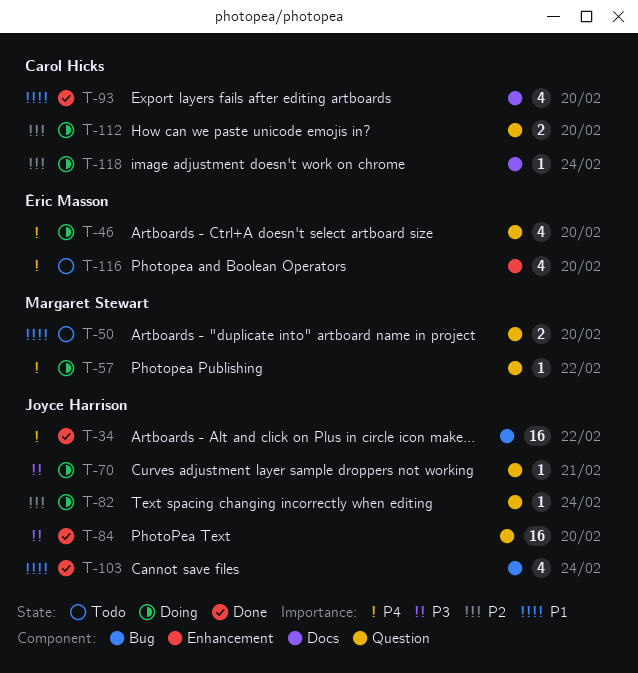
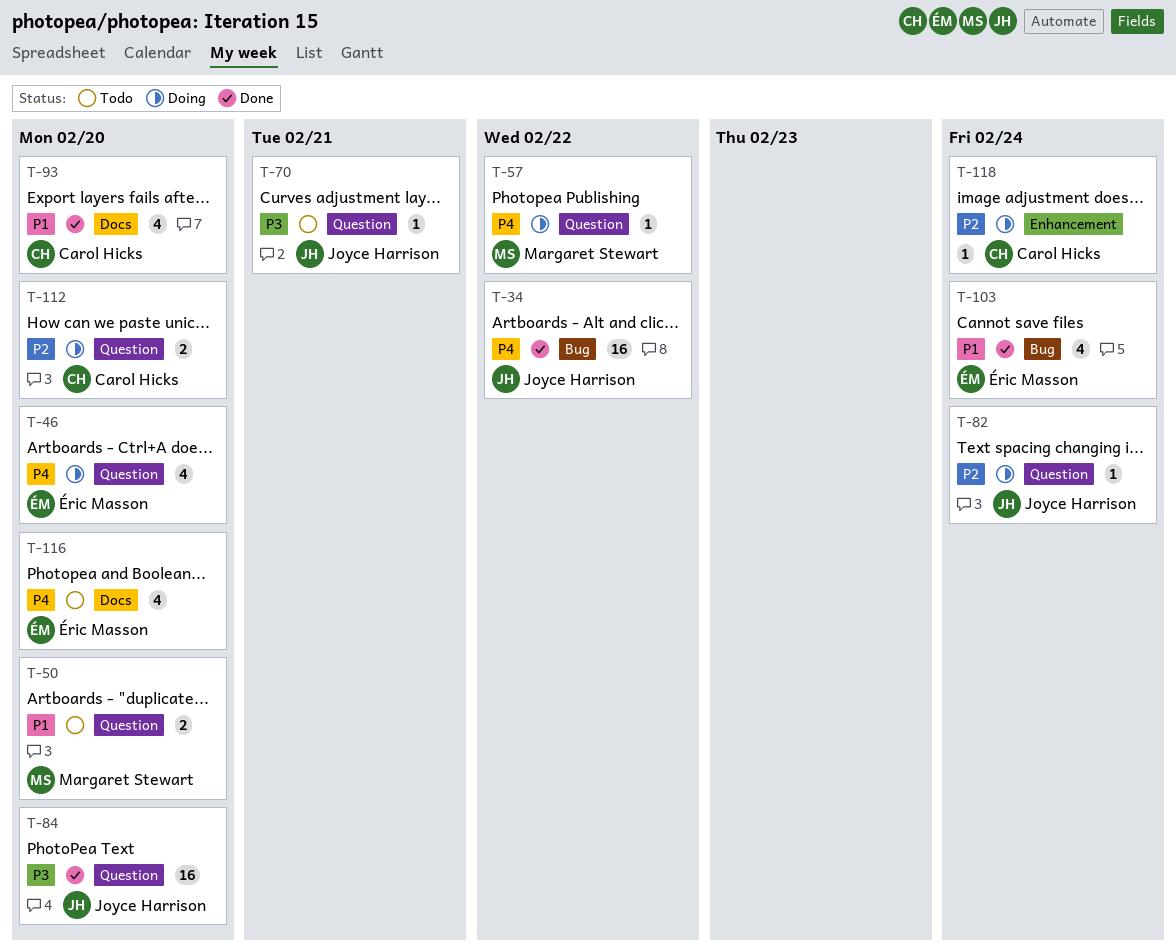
T-70, status: Doing -> Todo
T-103, owner: Joyce Harrison -> Éric Masson
T-116, label: Enhancement -> Docs
T-118, label: Docs -> Enhancement

